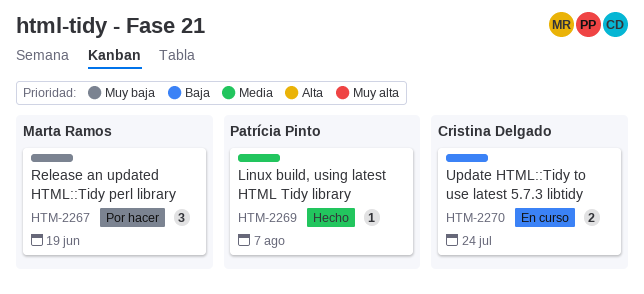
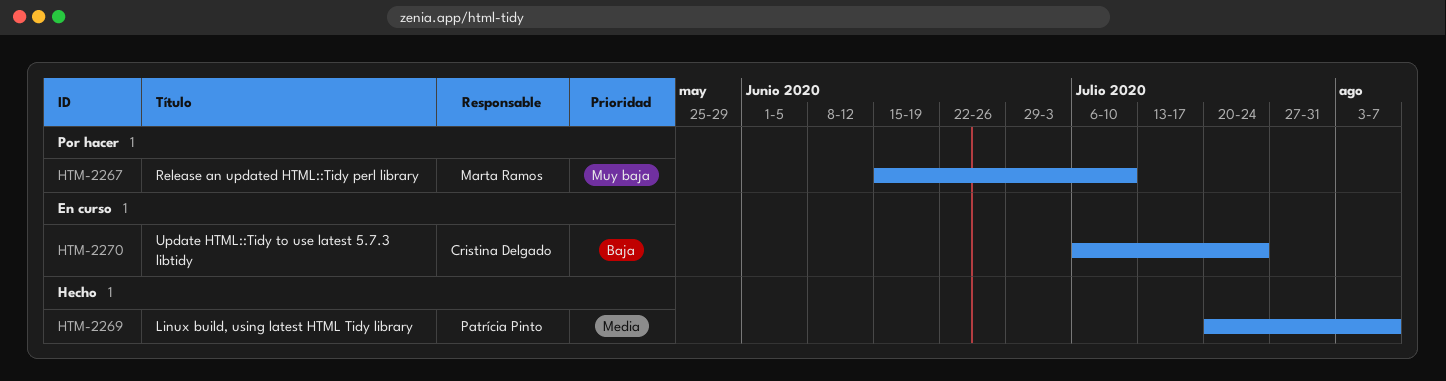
HTM-2267, due: Jun 19 -> Jul 10

